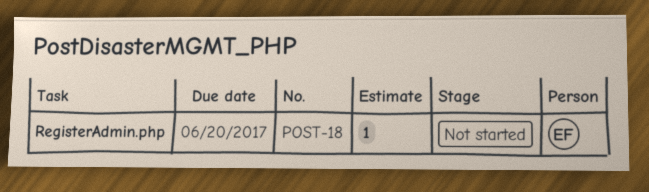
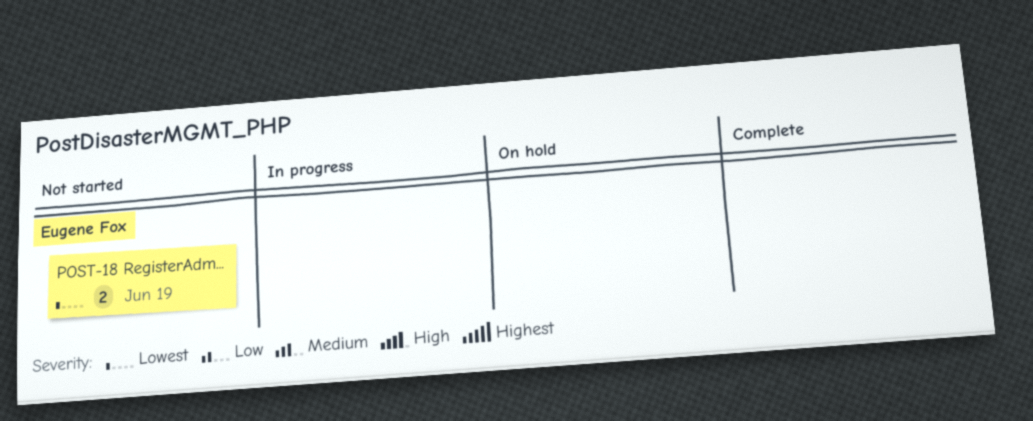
POST-18, estimate: 1 -> 2
POST-18, due: Jun 20 -> Jun 19

